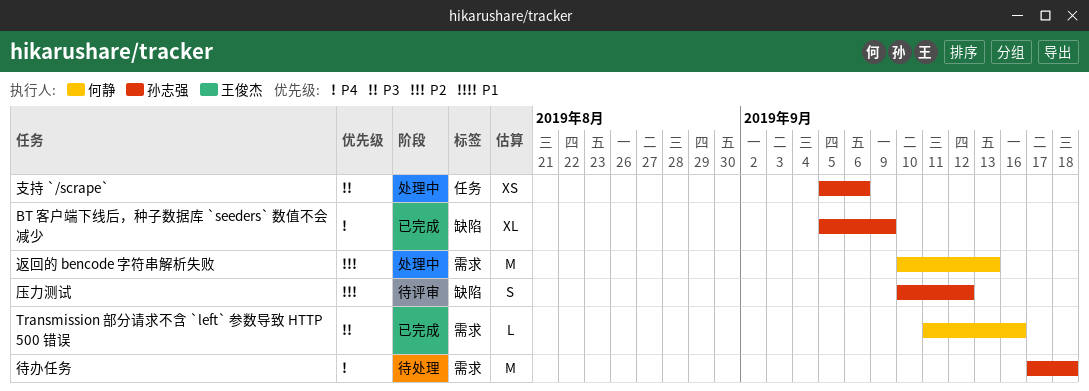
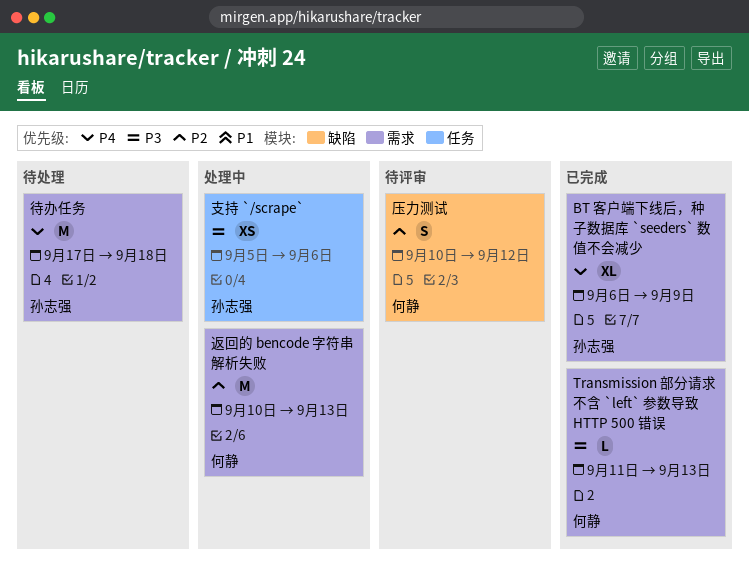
BT 客户端下线后，种子数据库 `seeders` 数值不会减少, label: 缺陷 -> 需求
BT 客户端下线后，种子数据库 `seeders` 数值不会减少, start: Sep 5 -> Sep 6
Transmission 部分请求不含 `left` 参数导致 HTTP 500 错误, due: Sep 16 -> Sep 13
压力测试, owner: 孙志强 -> 何静

